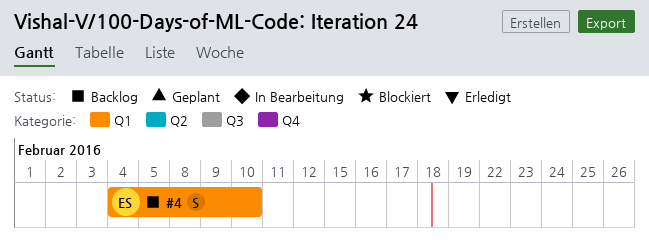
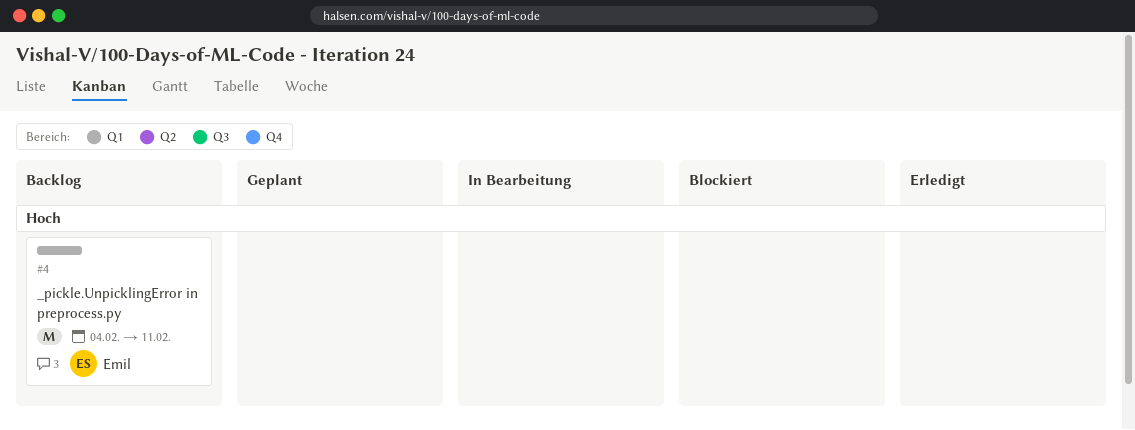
#4, estimate: S -> M
#4, due: Feb 10 -> Feb 11

